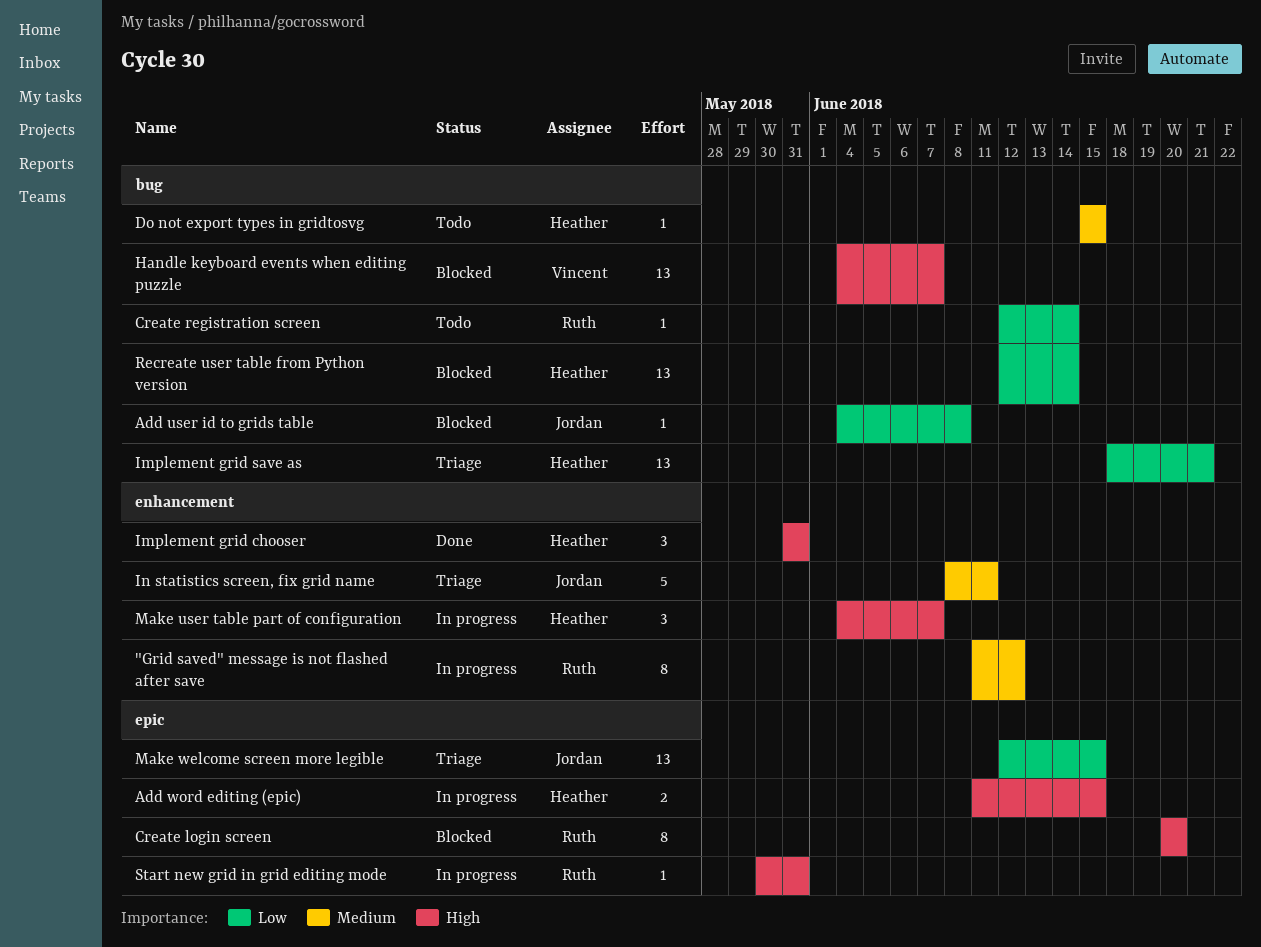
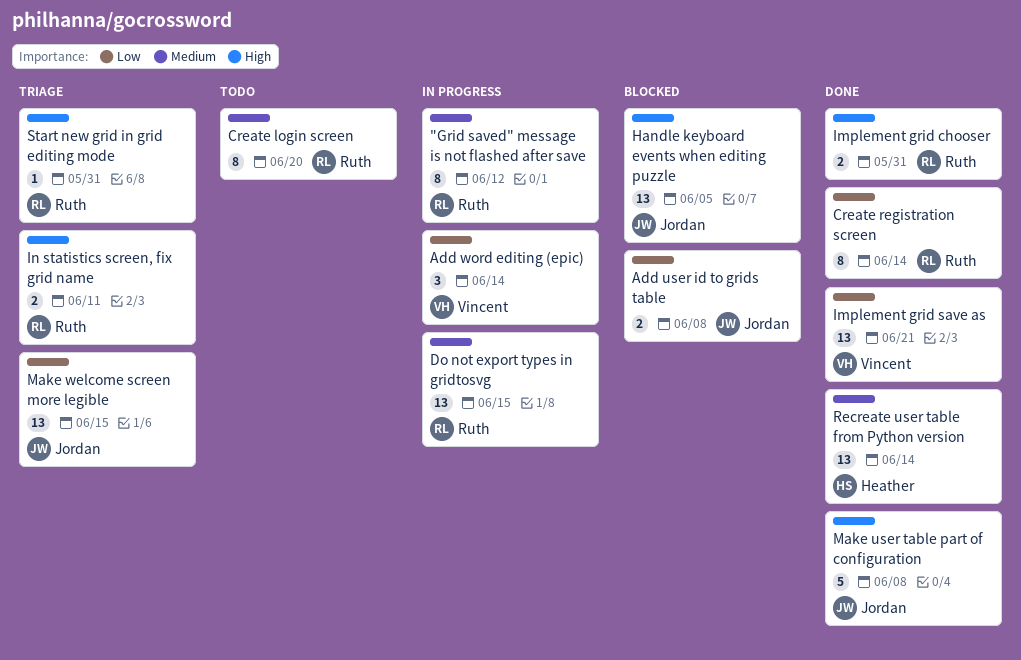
Add user id to grids table, estimate: 1 -> 2
Add word editing (epic), owner: Heather -> Vincent
Add word editing (epic), priority: High -> Low
Add word editing (epic), estimate: 2 -> 3
Add word editing (epic), due: Jun 15 -> Jun 14
Create login screen, status: Blocked -> Todo
Create login screen, priority: High -> Medium
Create registration screen, status: Todo -> Done
Create registration screen, estimate: 1 -> 8
Do not export types in gridtosvg, status: Todo -> In progress
Do not export types in gridtosvg, owner: Heather -> Ruth
Do not export types in gridtosvg, estimate: 1 -> 13
Handle keyboard events when editing puzzle, owner: Vincent -> Jordan
Handle keyboard events when editing puzzle, due: Jun 7 -> Jun 5
Implement grid chooser, owner: Heather -> Ruth
Implement grid chooser, estimate: 3 -> 2
Implement grid save as, status: Triage -> Done
Implement grid save as, owner: Heather -> Vincent
In statistics screen, fix grid name, owner: Jordan -> Ruth
In statistics screen, fix grid name, priority: Medium -> High
In statistics screen, fix grid name, estimate: 5 -> 2
Make user table part of configuration, status: In progress -> Done
Make user table part of configuration, owner: Heather -> Jordan
Make user table part of configuration, estimate: 3 -> 5
Make user table part of configuration, due: Jun 7 -> Jun 8
Recreate user table from Python version, status: Blocked -> Done
Recreate user table from Python version, priority: Low -> Medium
Start new grid in grid editing mode, status: In progress -> Triage

